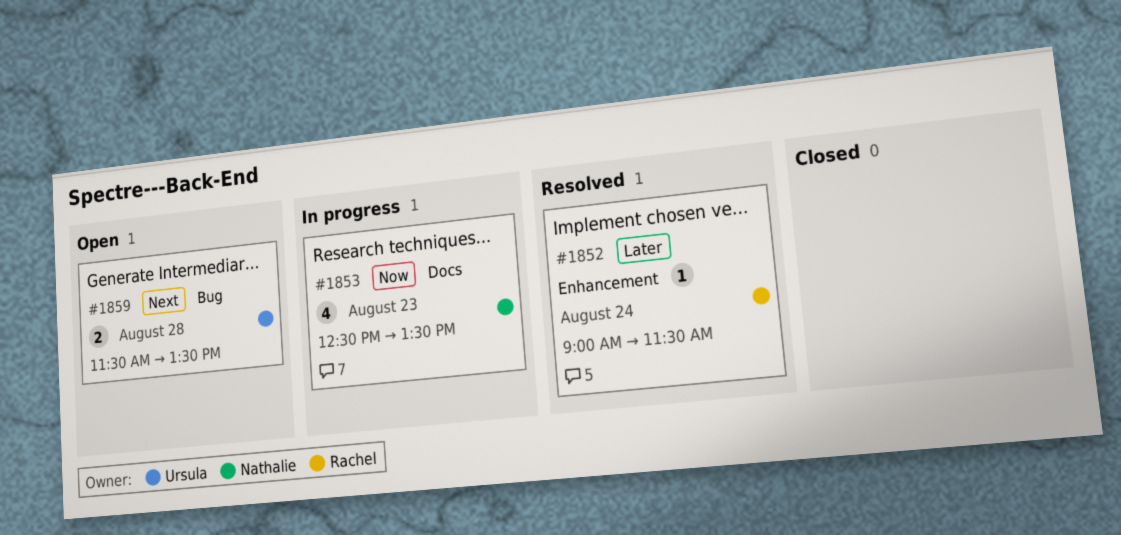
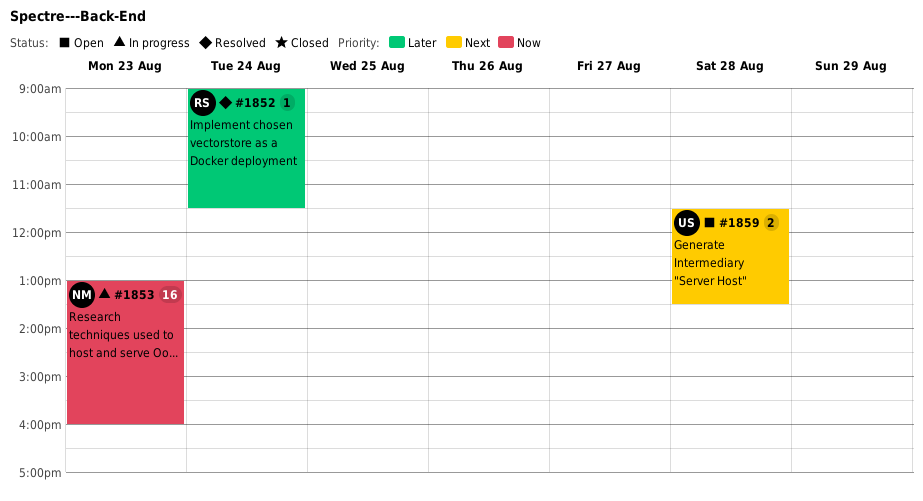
#1853, estimate: 4 -> 16
#1853, begins: 12:30 -> 13:00
#1853, ends: 13:30 -> 16:00

